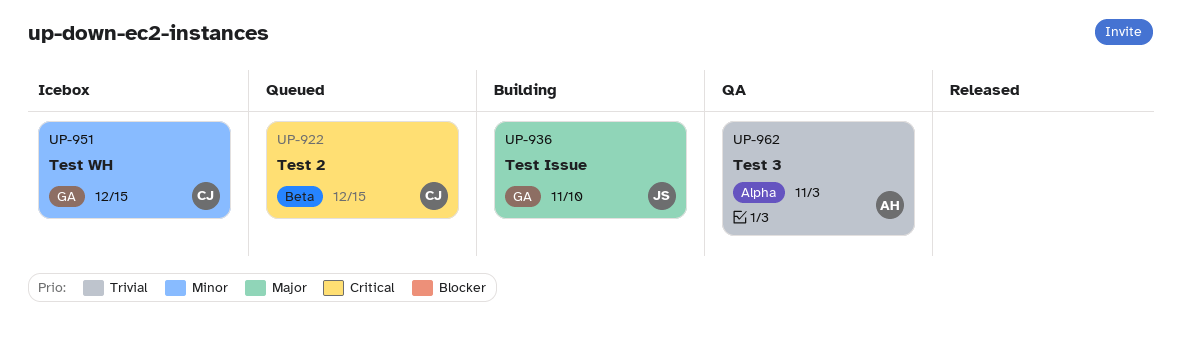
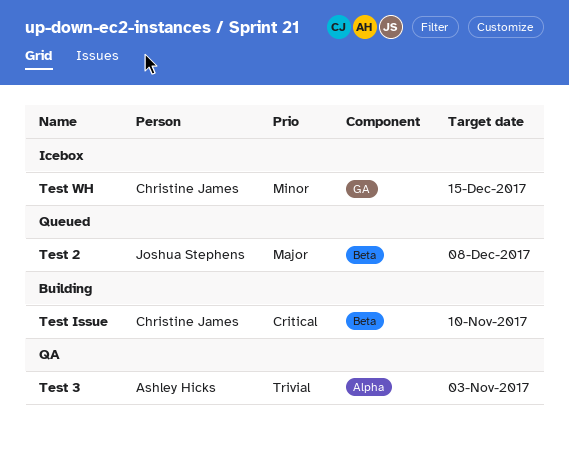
Test 2, owner: Christine James -> Joshua Stephens
Test 2, priority: Critical -> Major
Test 2, due: Dec 15 -> Dec 8
Test Issue, owner: Joshua Stephens -> Christine James
Test Issue, priority: Major -> Critical
Test Issue, label: GA -> Beta

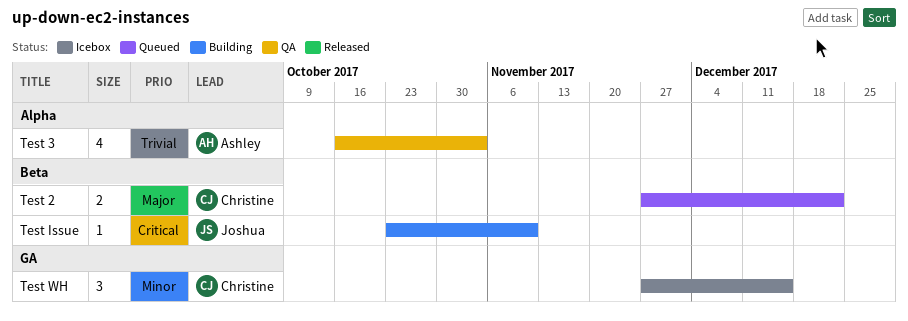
Test 2, owner: Joshua Stephens -> Christine James
Test 2, due: Dec 8 -> Dec 22
Test Issue, owner: Christine James -> Joshua Stephens

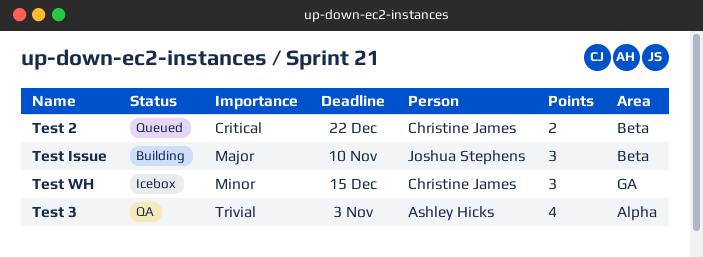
Test 2, priority: Major -> Critical
Test Issue, priority: Critical -> Major
Test Issue, estimate: 1 -> 3

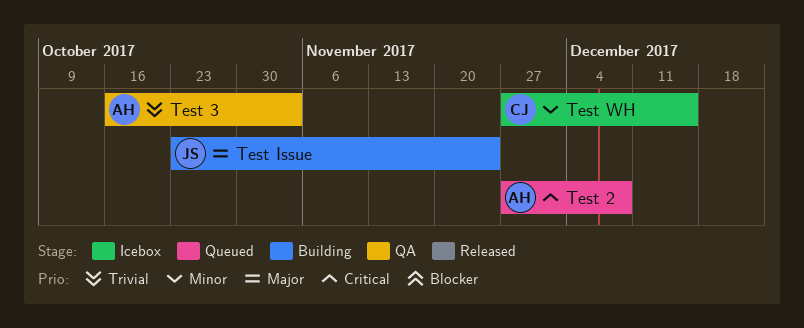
Test 2, owner: Christine James -> Ashley Hicks
Test 2, due: Dec 22 -> Dec 8
Test Issue, due: Nov 10 -> Nov 24

